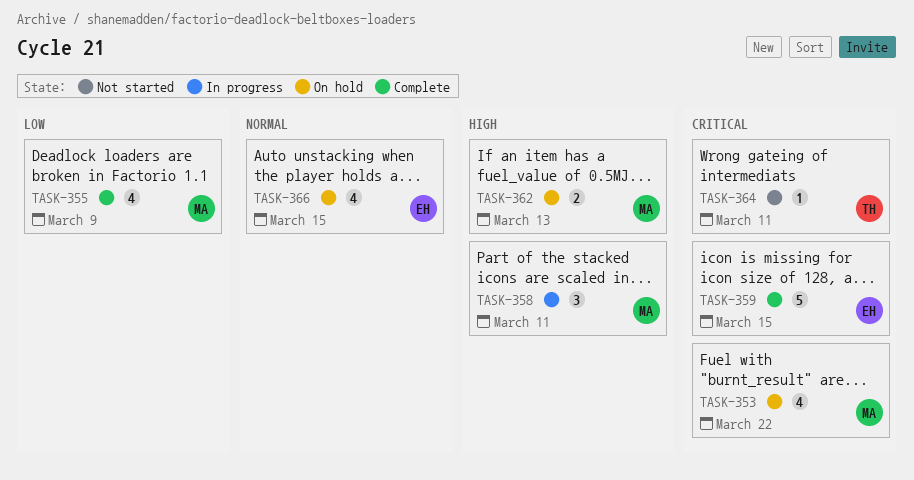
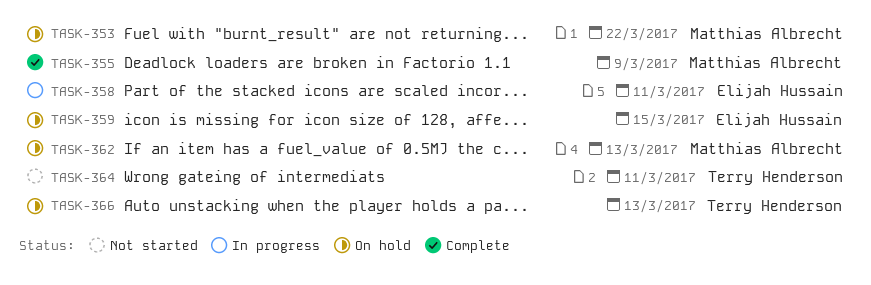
TASK-358, owner: Matthias Albrecht -> Elijah Hussain
TASK-359, status: Complete -> On hold
TASK-366, owner: Elijah Hussain -> Terry Henderson
TASK-366, due: Mar 15 -> Mar 13

